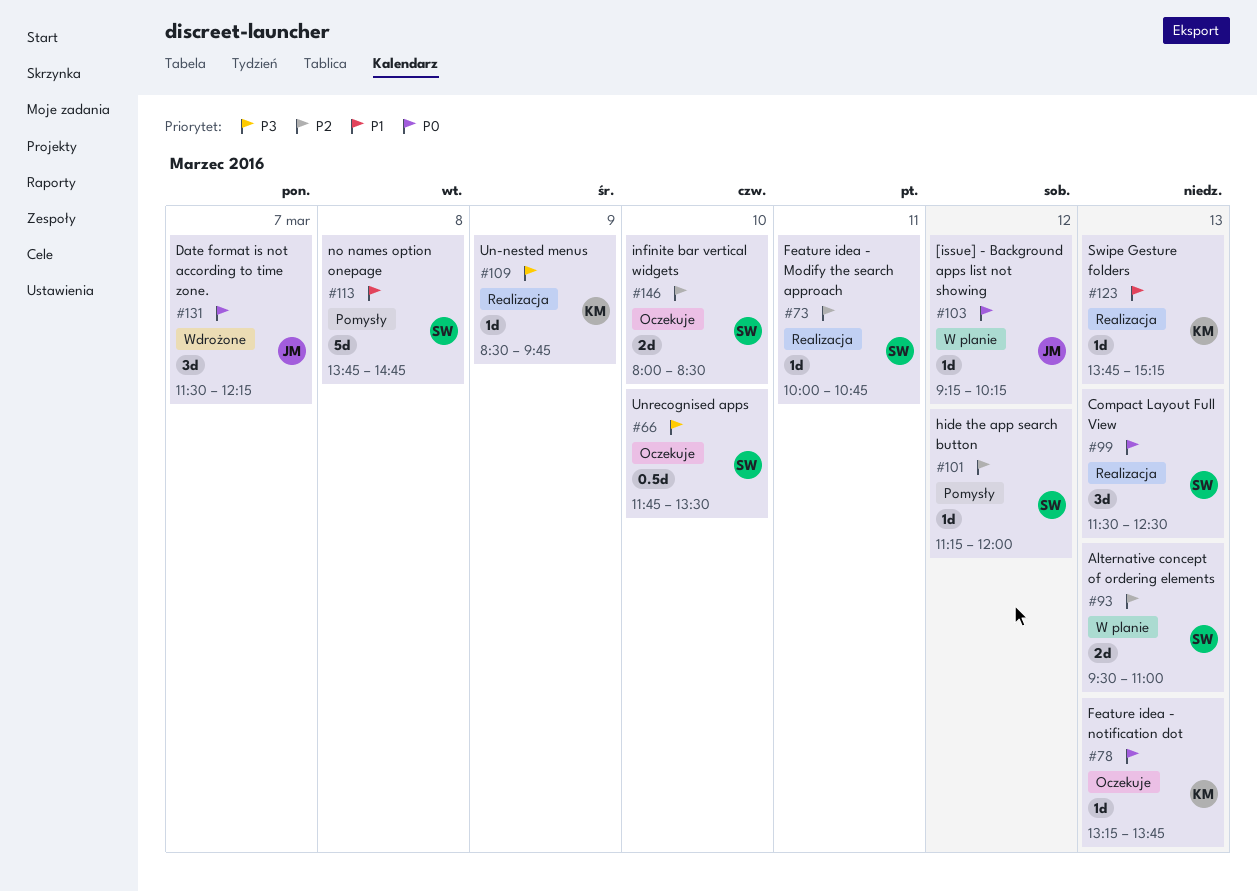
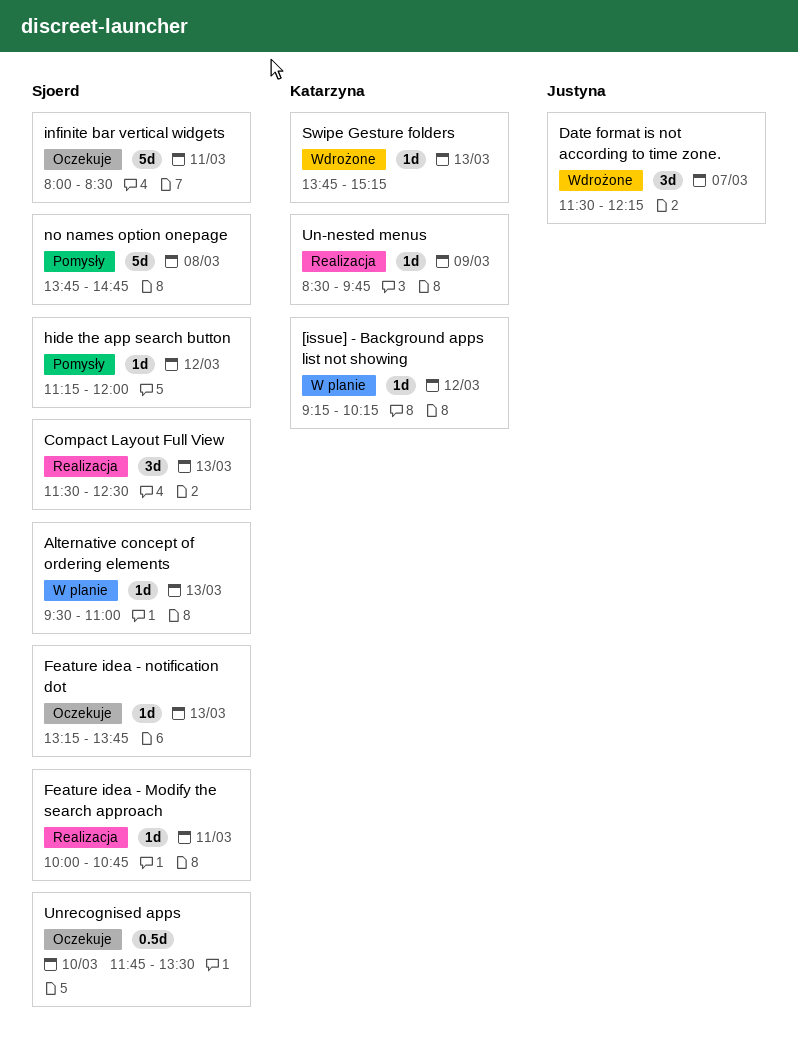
[issue] - Background apps list not showing, owner: Justyna -> Katarzyna
Alternative concept of ordering elements, estimate: 2d -> 1d
Feature idea - notification dot, owner: Katarzyna -> Sjoerd
infinite bar vertical widgets, estimate: 2d -> 5d
infinite bar vertical widgets, day: Mar 10 -> Mar 11
Swipe Gesture folders, status: Realizacja -> Wdrożone

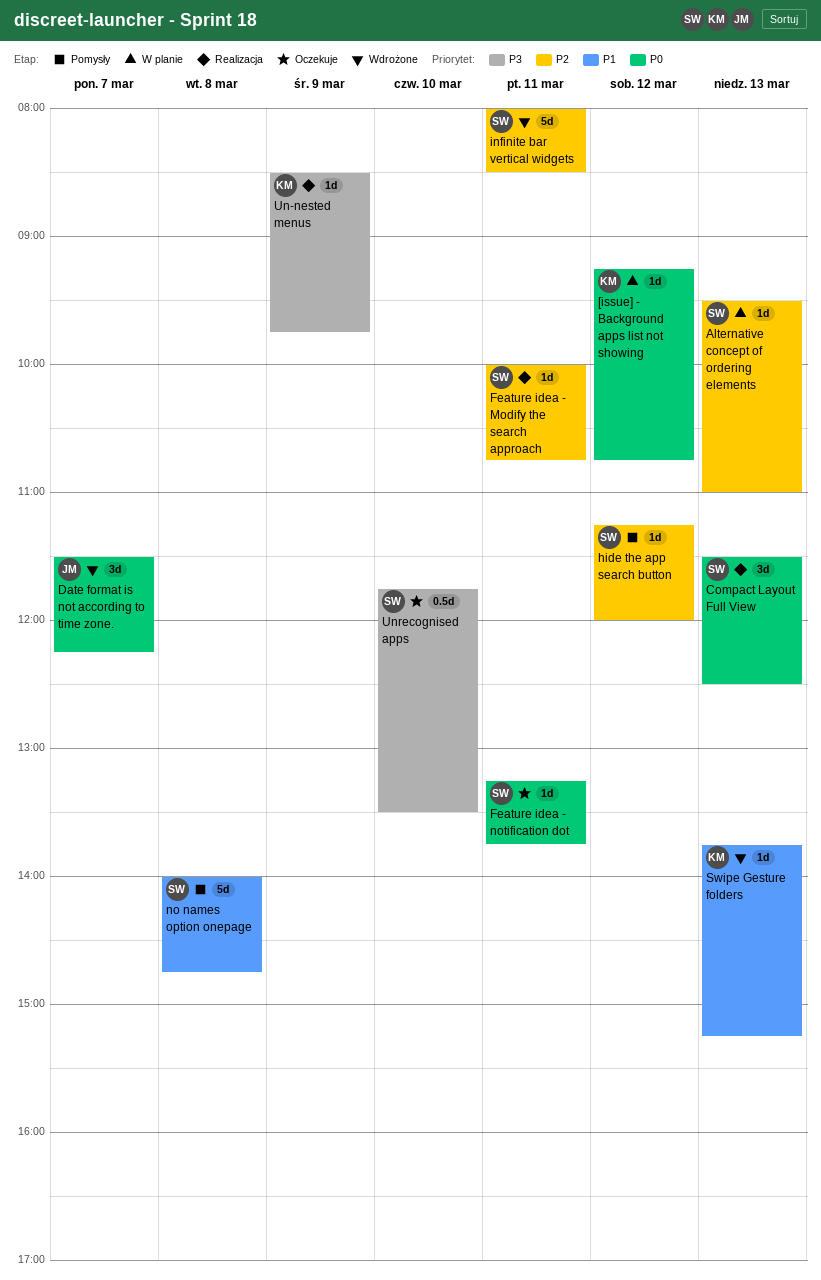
[issue] - Background apps list not showing, ends: 10:15 -> 10:45
Feature idea - notification dot, day: Mar 13 -> Mar 11
infinite bar vertical widgets, status: Oczekuje -> Wdrożone
no names option onepage, begins: 13:45 -> 14:00

